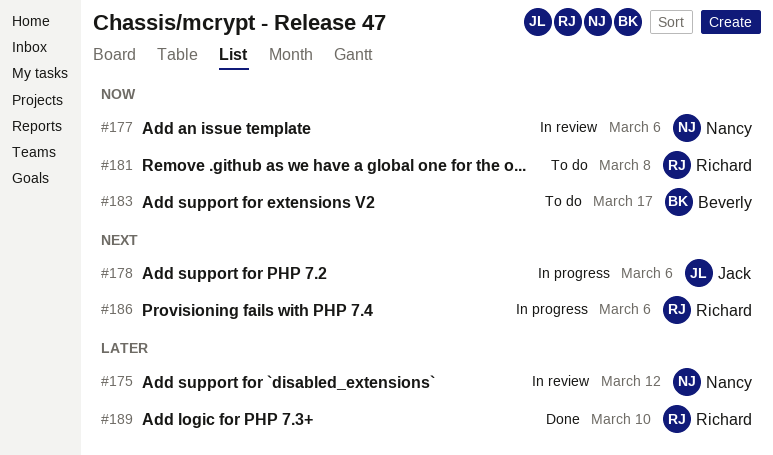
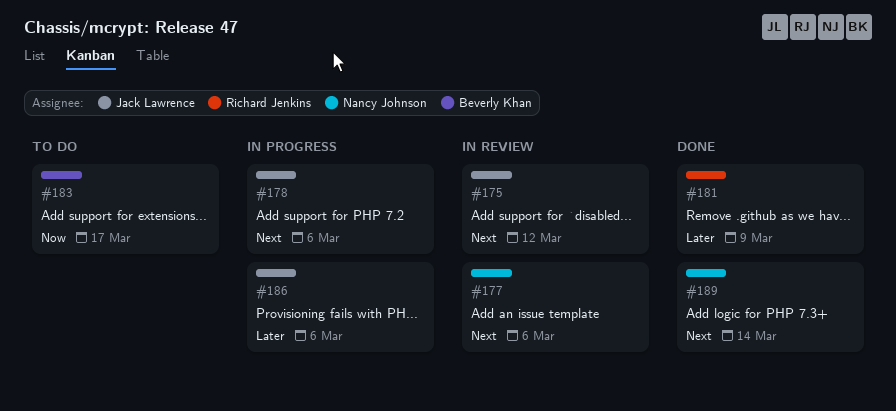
#175, owner: Nancy Johnson -> Jack Lawrence
#175, priority: Later -> Next
#177, priority: Now -> Next
#181, status: To do -> Done
#181, priority: Now -> Later
#181, due: Mar 8 -> Mar 9
#186, owner: Richard Jenkins -> Jack Lawrence
#186, priority: Next -> Later
#189, owner: Richard Jenkins -> Nancy Johnson
#189, priority: Later -> Next
#189, due: Mar 10 -> Mar 14

